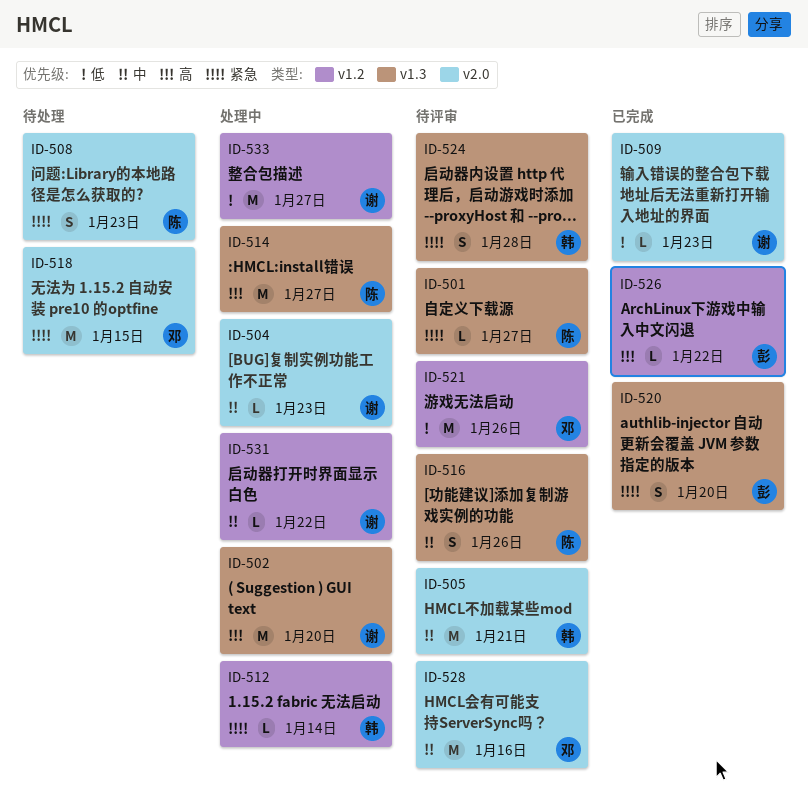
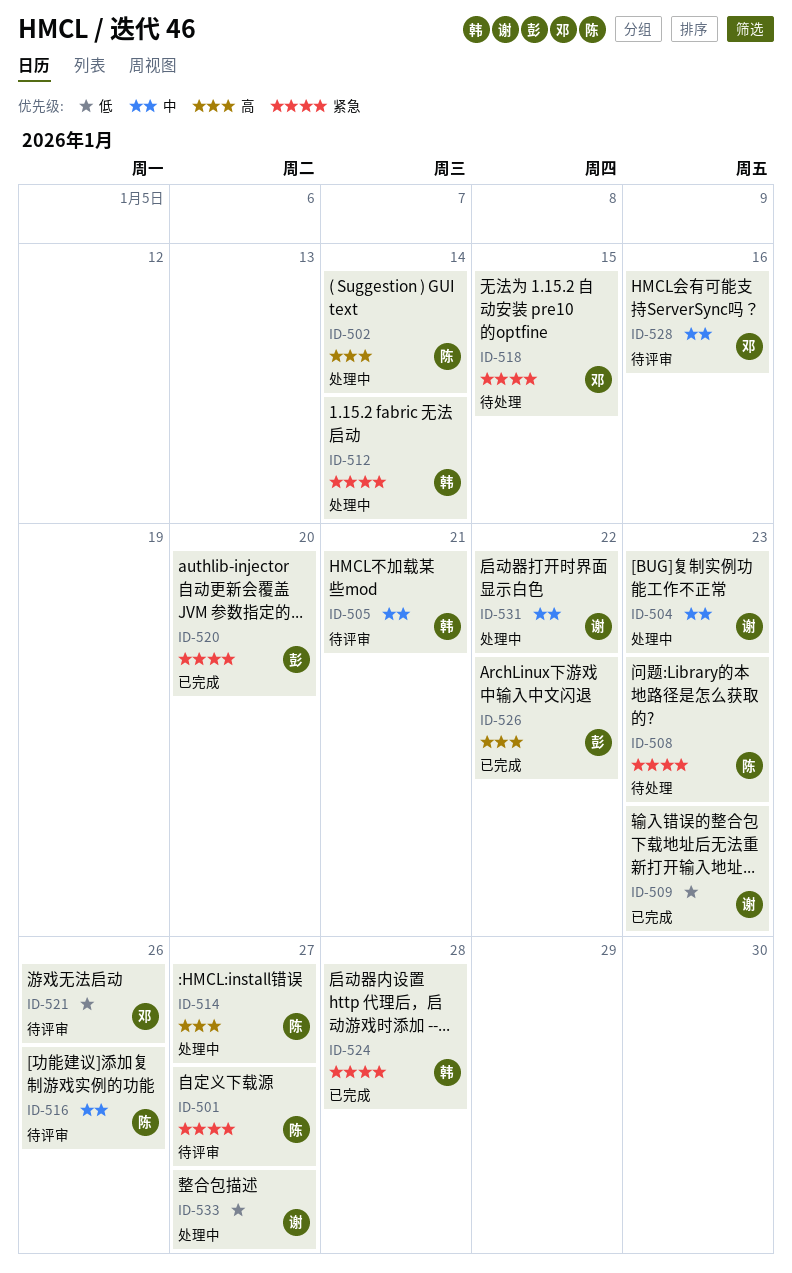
ID-502, owner: 谢 -> 陈
ID-502, due: Jan 20 -> Jan 14
ID-524, status: 待评审 -> 已完成

